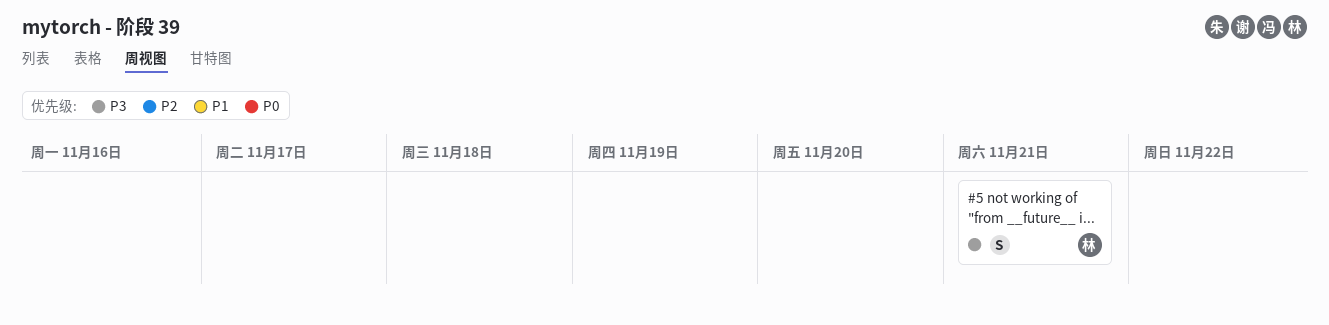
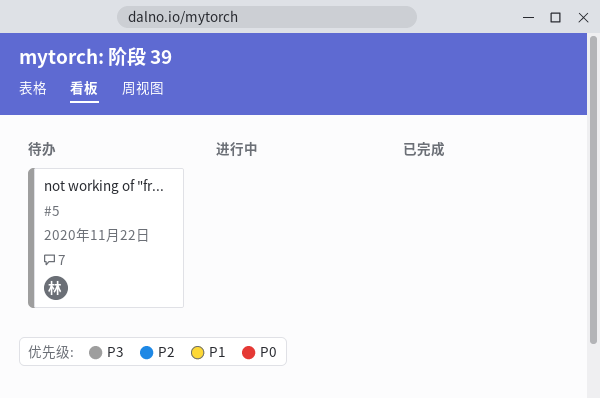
#5, due: Nov 21 -> Nov 22

